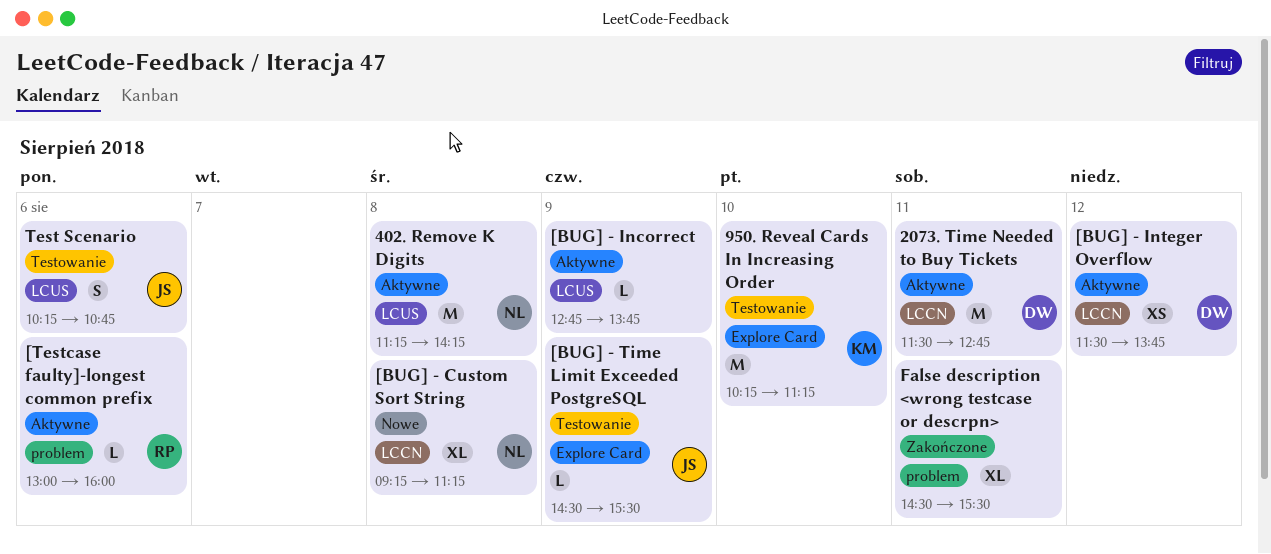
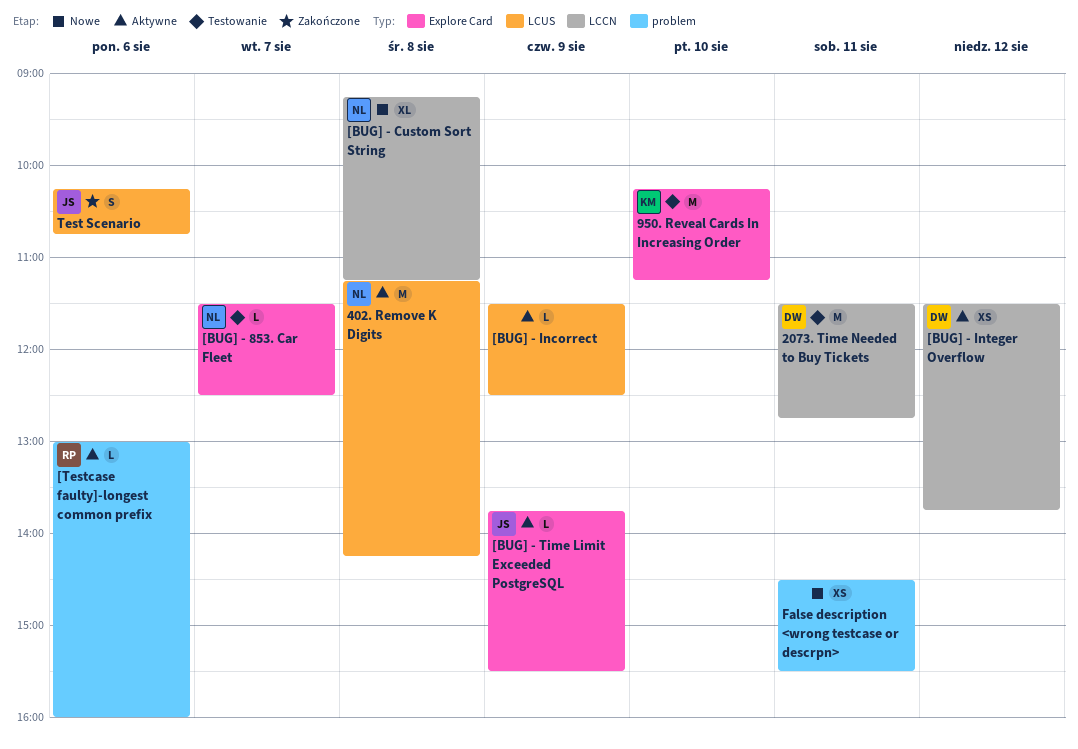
2073. Time Needed to Buy Tickets, status: Aktywne -> Testowanie
[BUG] - 853. Car Fleet: none -> present
[BUG] - Incorrect, begins: 12:45 -> 11:30
[BUG] - Incorrect, ends: 13:45 -> 12:30
[BUG] - Time Limit Exceeded PostgreSQL, status: Testowanie -> Aktywne
[BUG] - Time Limit Exceeded PostgreSQL, begins: 14:30 -> 13:45
False description <wrong testcase or descrpn>, status: Zakończone -> Nowe
False description <wrong testcase or descrpn>, estimate: XL -> XS
Test Scenario, status: Testowanie -> Zakończone

